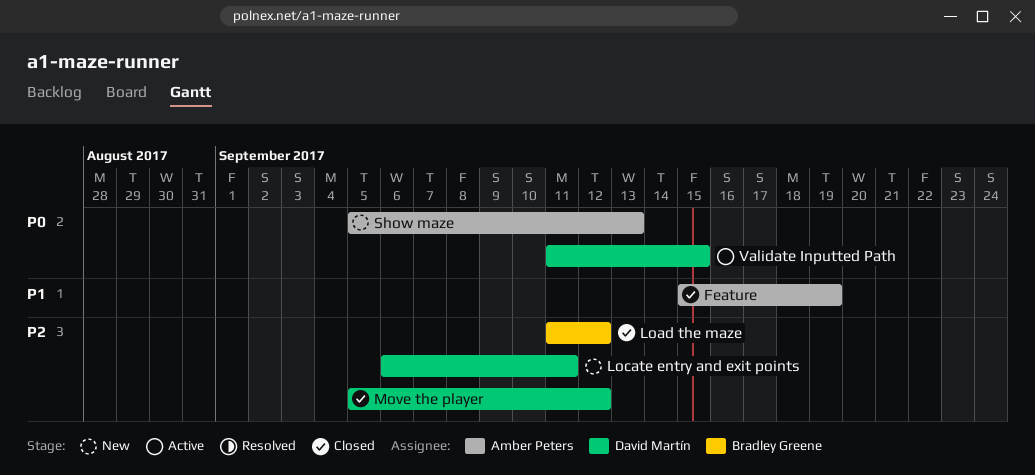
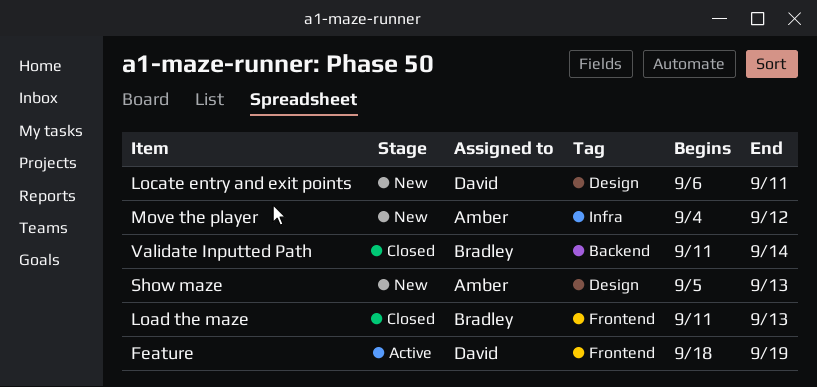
Feature, status: Closed -> Active
Feature, owner: Amber Peters -> David Martín
Feature, start: Sep 15 -> Sep 18
Load the maze, due: Sep 12 -> Sep 13
Move the player, status: Closed -> New
Move the player, owner: David Martín -> Amber Peters
Move the player, start: Sep 5 -> Sep 4
Validate Inputted Path, status: Active -> Closed
Validate Inputted Path, owner: David Martín -> Bradley Greene
Validate Inputted Path, due: Sep 15 -> Sep 14

